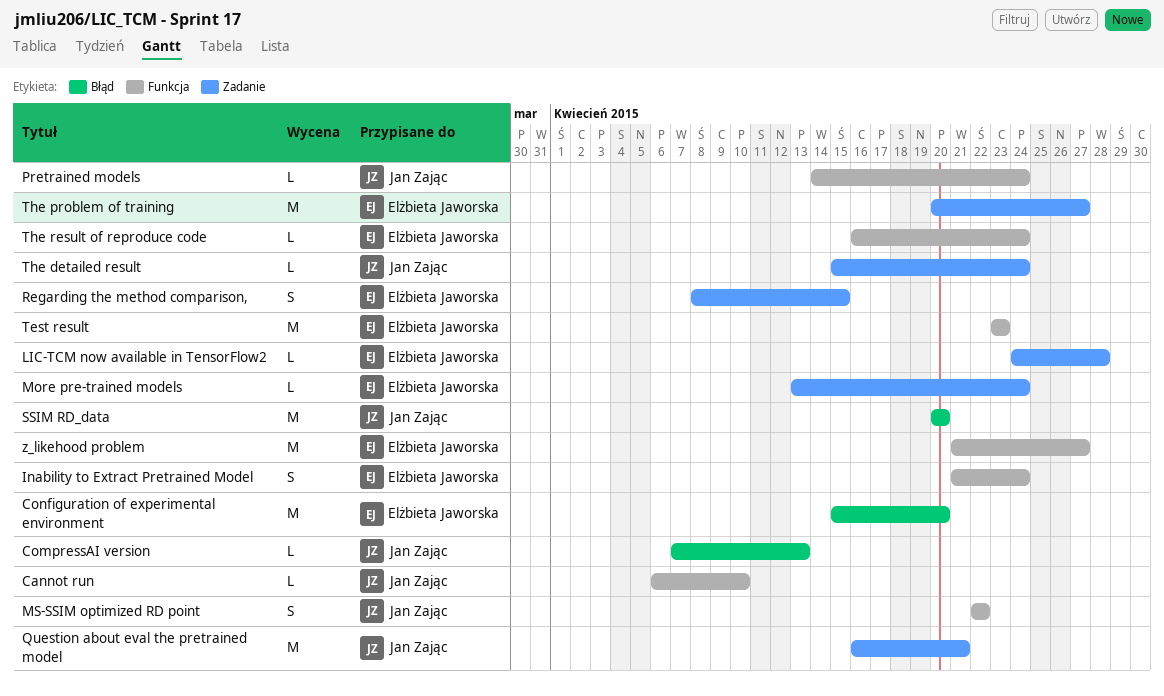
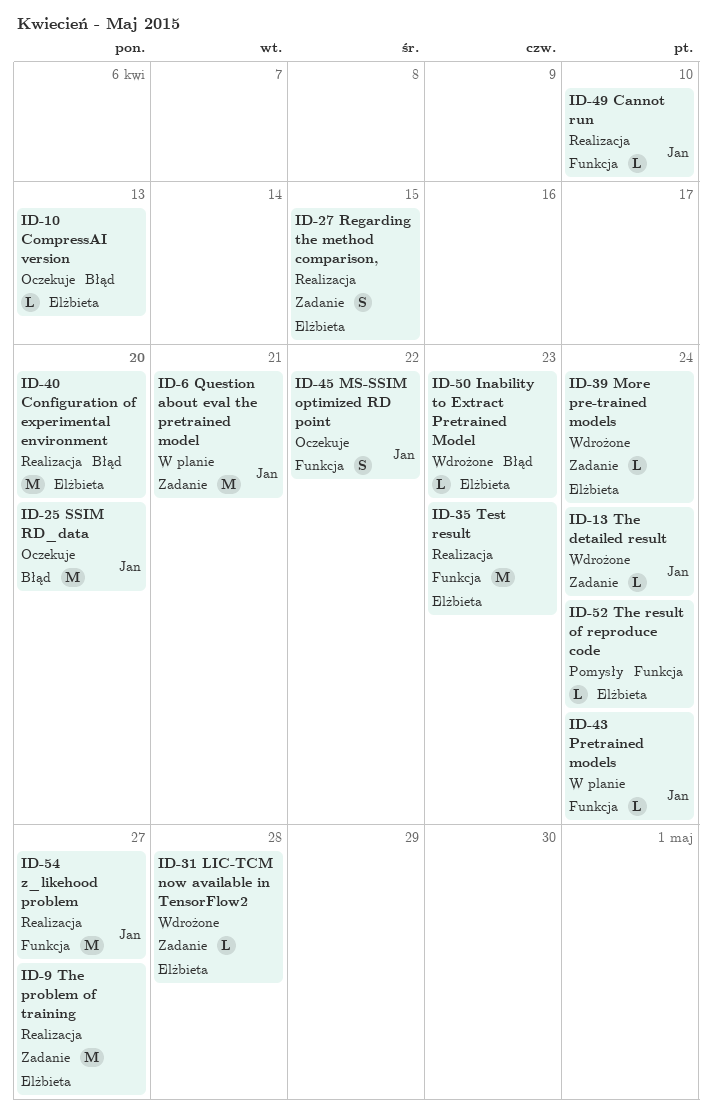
CompressAI version, owner: Jan Zając -> Elżbieta Jaworska
Inability to Extract Pretrained Model, label: Funkcja -> Błąd
Inability to Extract Pretrained Model, estimate: S -> L
Inability to Extract Pretrained Model, due: Apr 24 -> Apr 23
z_likehood problem, owner: Elżbieta Jaworska -> Jan Zając

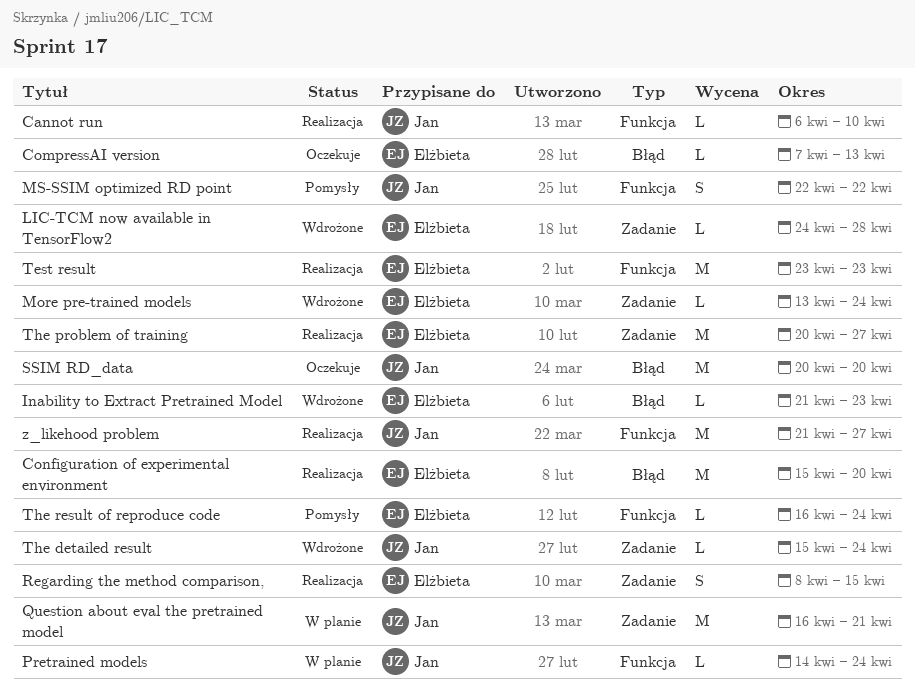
MS-SSIM optimized RD point, status: Oczekuje -> Pomysły

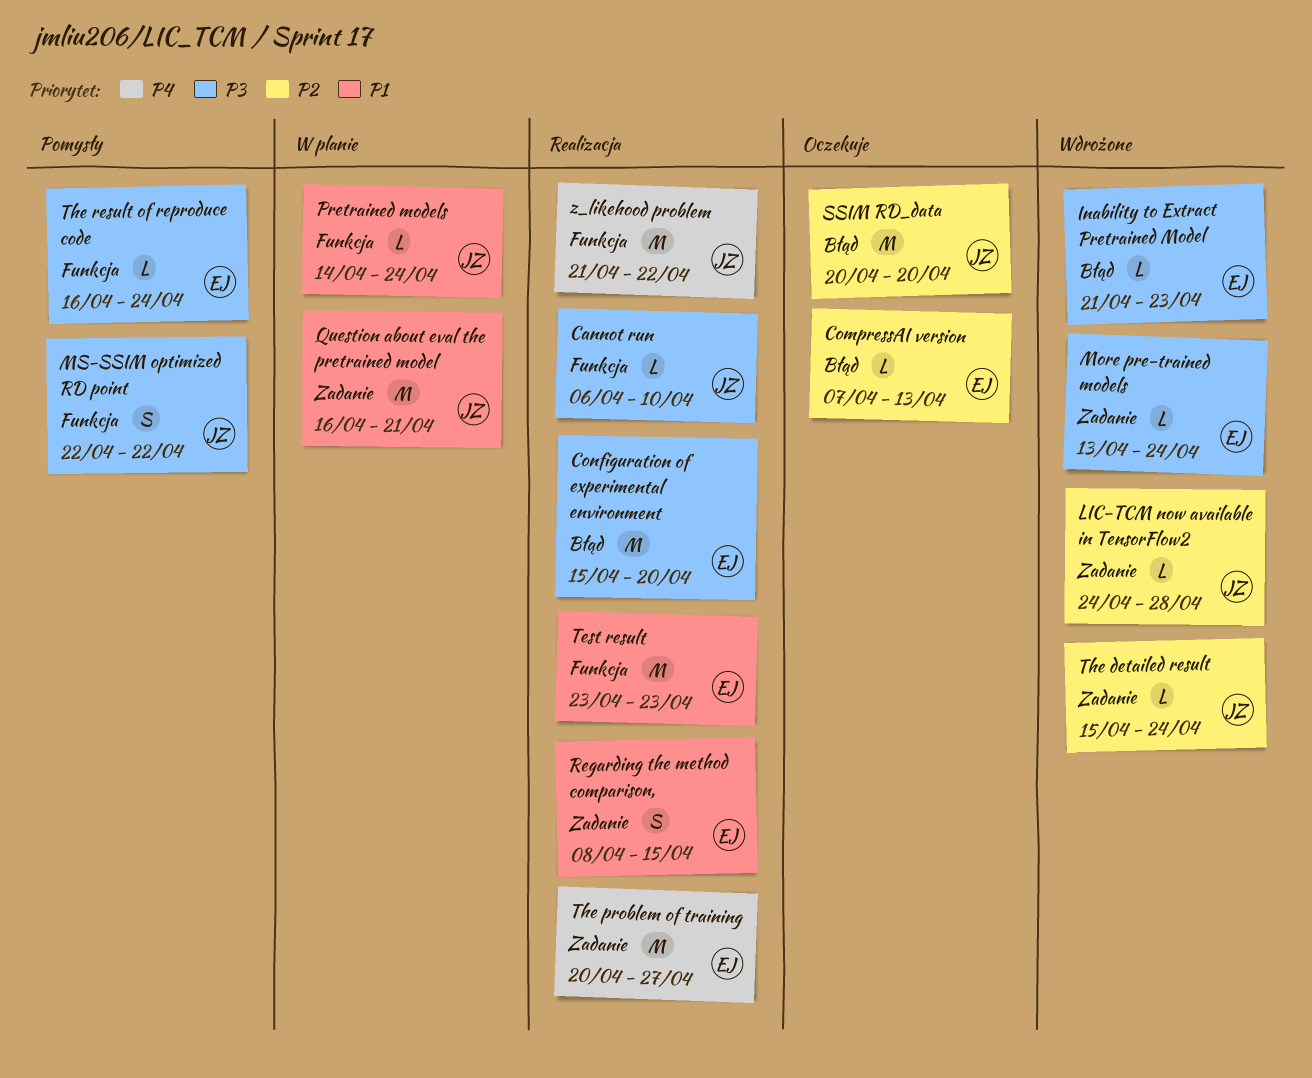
LIC-TCM now available in TensorFlow2, owner: Elżbieta -> Jan
z_likehood problem, due: Apr 27 -> Apr 22

